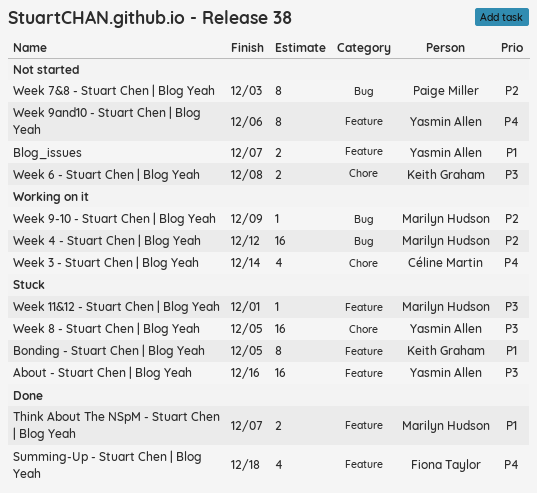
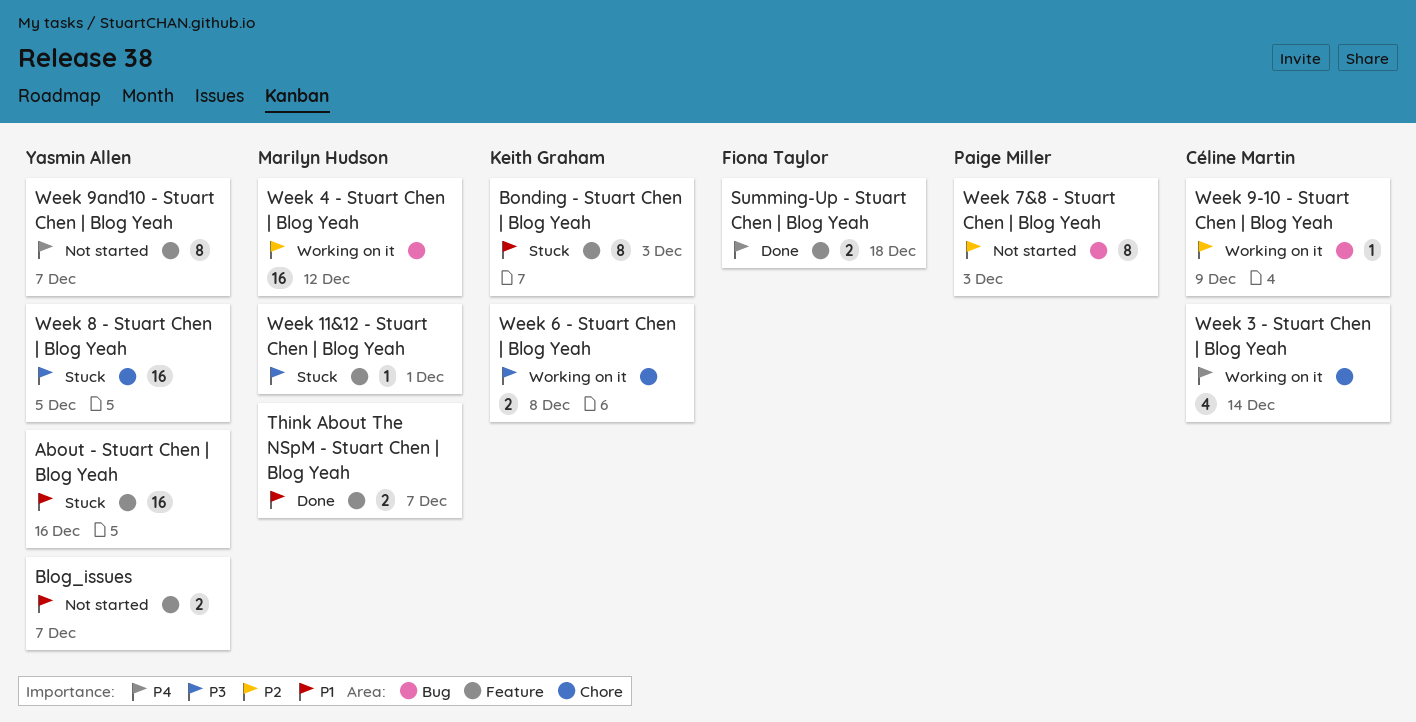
About - Stuart Chen | Blog Yeah, priority: P3 -> P1
Bonding - Stuart Chen | Blog Yeah, due: Dec 5 -> Dec 3
Summing-Up - Stuart Chen | Blog Yeah, estimate: 4 -> 2
Week 6 - Stuart Chen | Blog Yeah, status: Not started -> Working on it
Week 9-10 - Stuart Chen | Blog Yeah, owner: Marilyn Hudson -> Céline Martin
Week 9and10 - Stuart Chen | Blog Yeah, due: Dec 6 -> Dec 7

